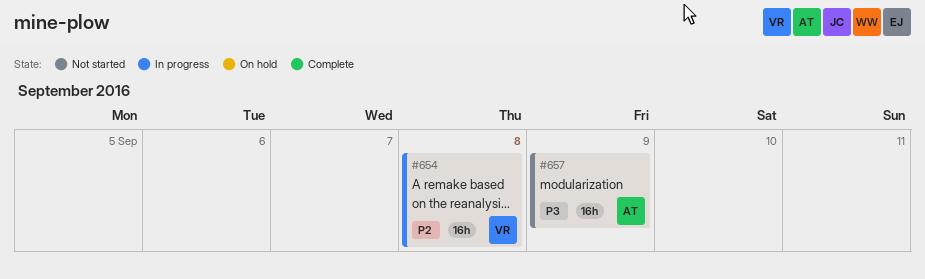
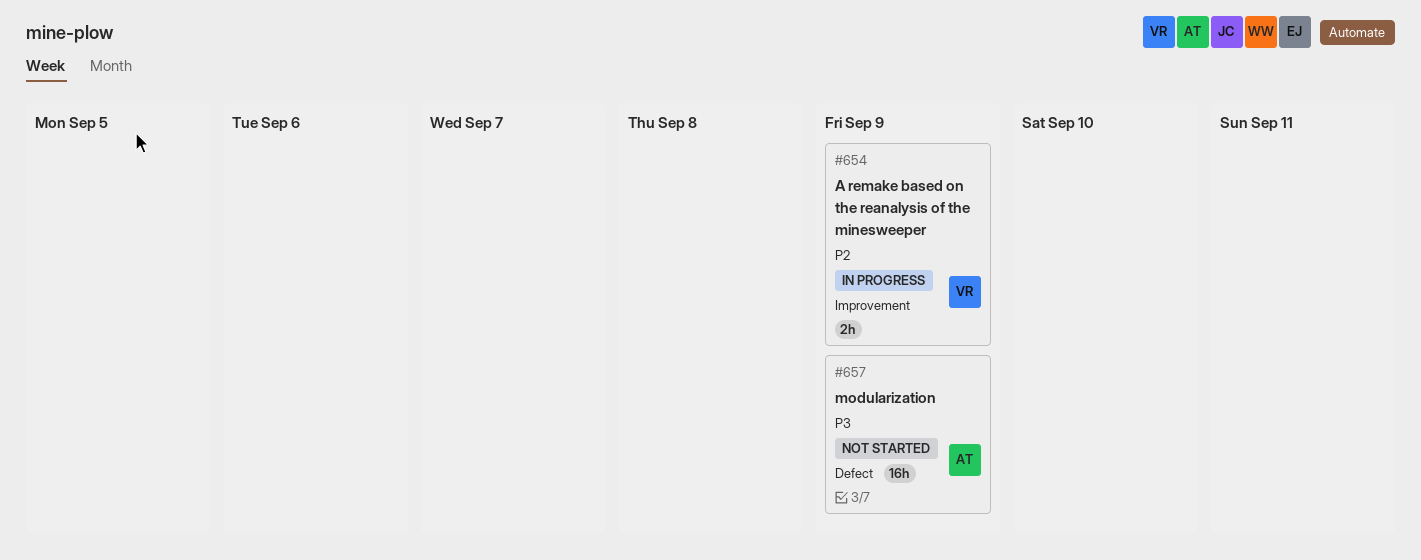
#654, estimate: 16h -> 2h
#654, due: Sep 8 -> Sep 9

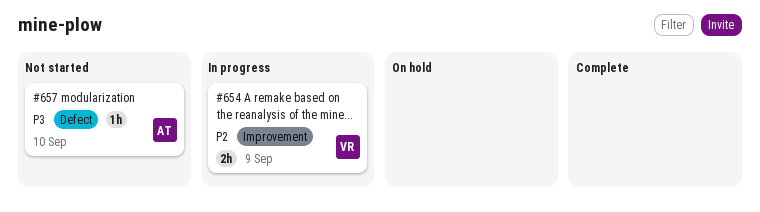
#657, estimate: 16h -> 1h
#657, due: Sep 9 -> Sep 10

